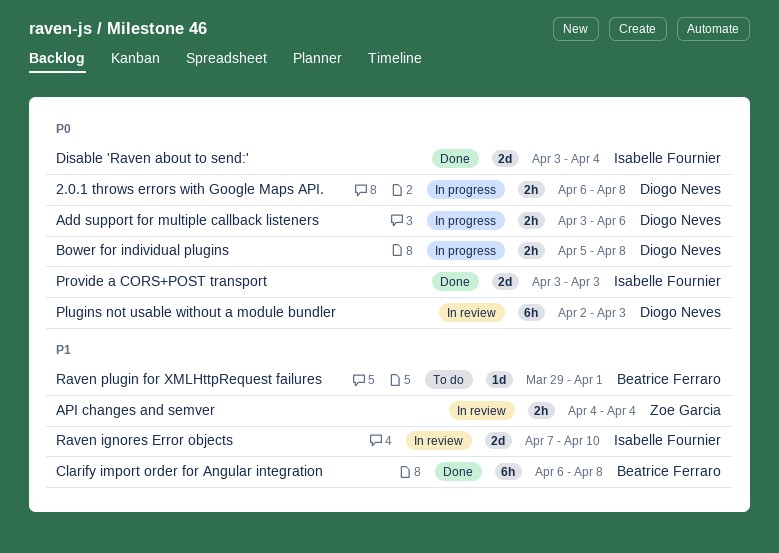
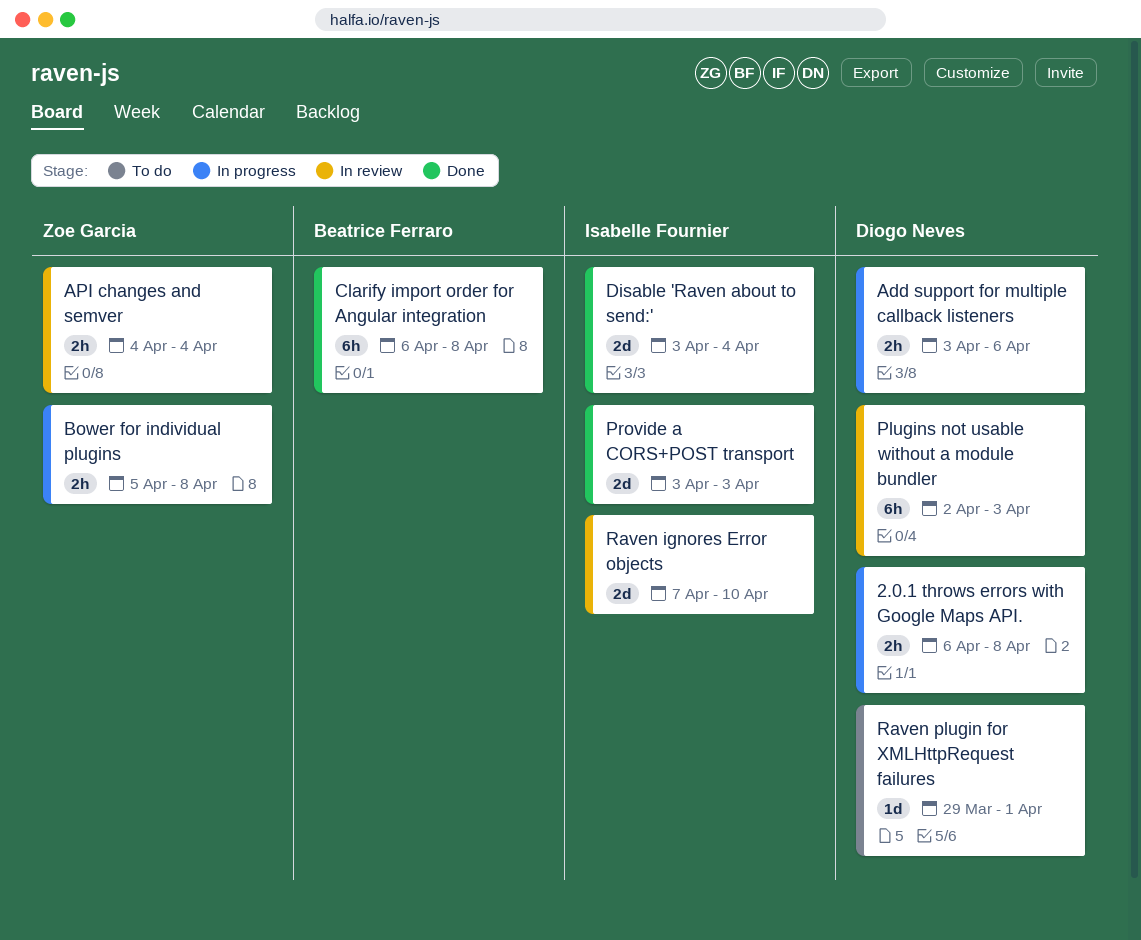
Bower for individual plugins, owner: Diogo Neves -> Zoe Garcia
Raven plugin for XMLHttpRequest failures, owner: Beatrice Ferraro -> Diogo Neves

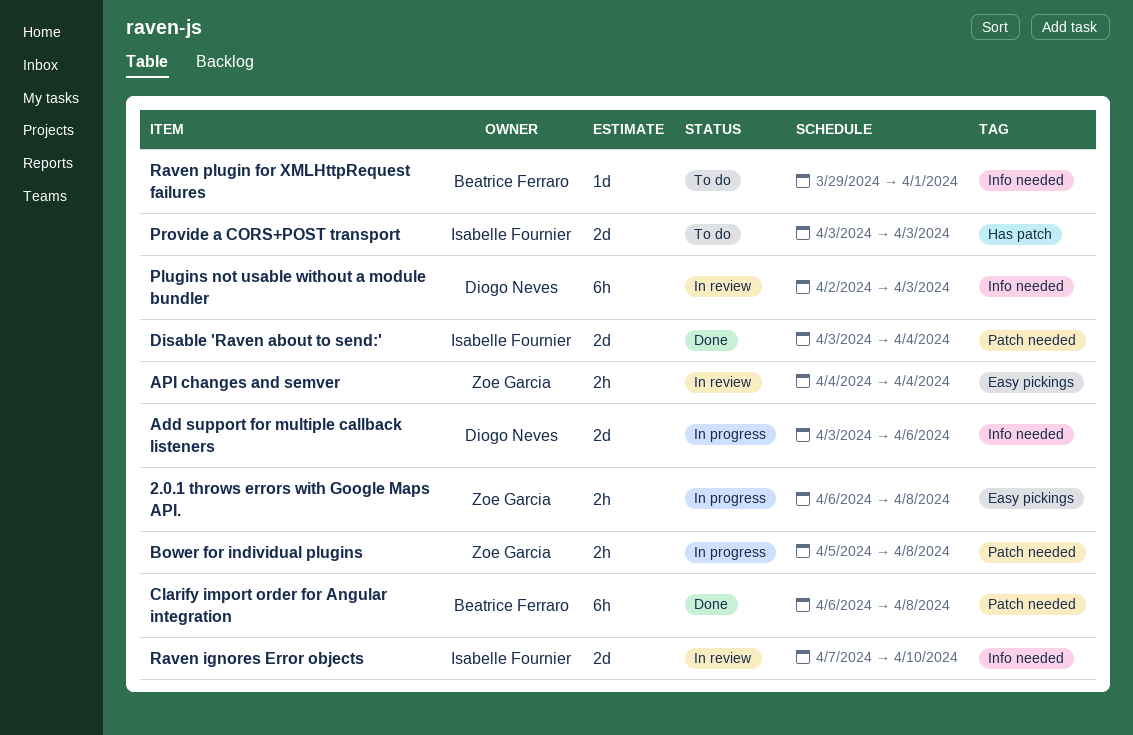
2.0.1 throws errors with Google Maps API., owner: Diogo Neves -> Zoe Garcia
Add support for multiple callback listeners, estimate: 2h -> 2d
Provide a CORS+POST transport, status: Done -> To do
Raven plugin for XMLHttpRequest failures, owner: Diogo Neves -> Beatrice Ferraro

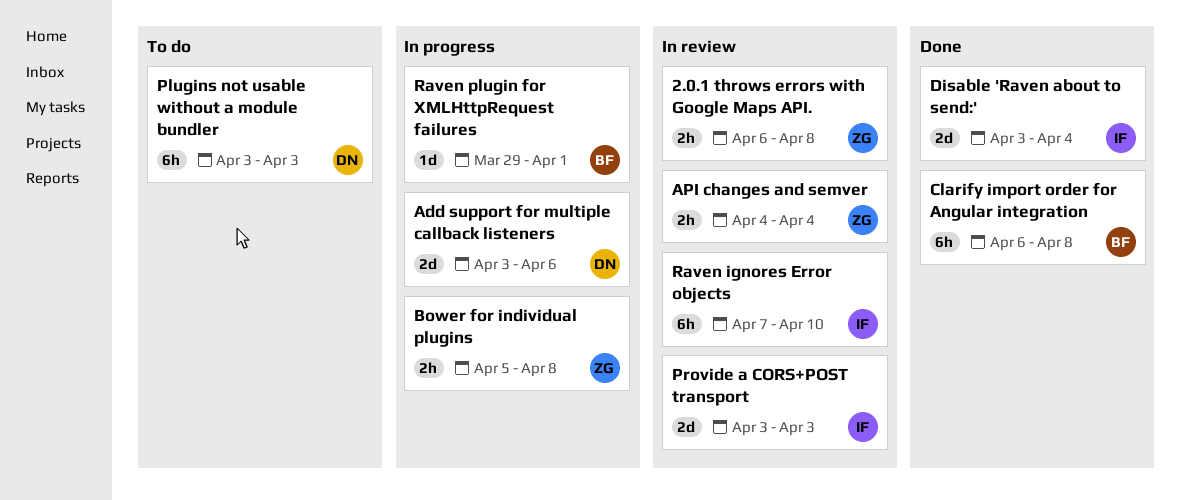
2.0.1 throws errors with Google Maps API., status: In progress -> In review
Plugins not usable without a module bundler, status: In review -> To do
Plugins not usable without a module bundler, start: Apr 2 -> Apr 3
Provide a CORS+POST transport, status: To do -> In review
Raven ignores Error objects, estimate: 2d -> 6h
Raven plugin for XMLHttpRequest failures, status: To do -> In progress

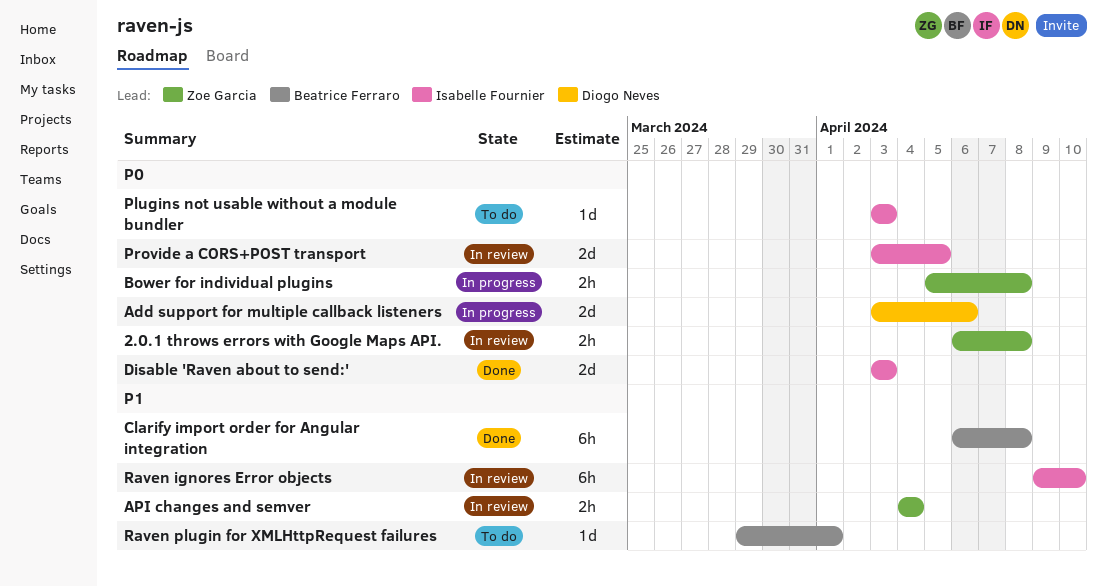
Disable 'Raven about to send:', due: Apr 4 -> Apr 3
Plugins not usable without a module bundler, owner: Diogo Neves -> Isabelle Fournier
Plugins not usable without a module bundler, estimate: 6h -> 1d
Provide a CORS+POST transport, due: Apr 3 -> Apr 5
Raven ignores Error objects, start: Apr 7 -> Apr 9
Raven plugin for XMLHttpRequest failures, status: In progress -> To do

